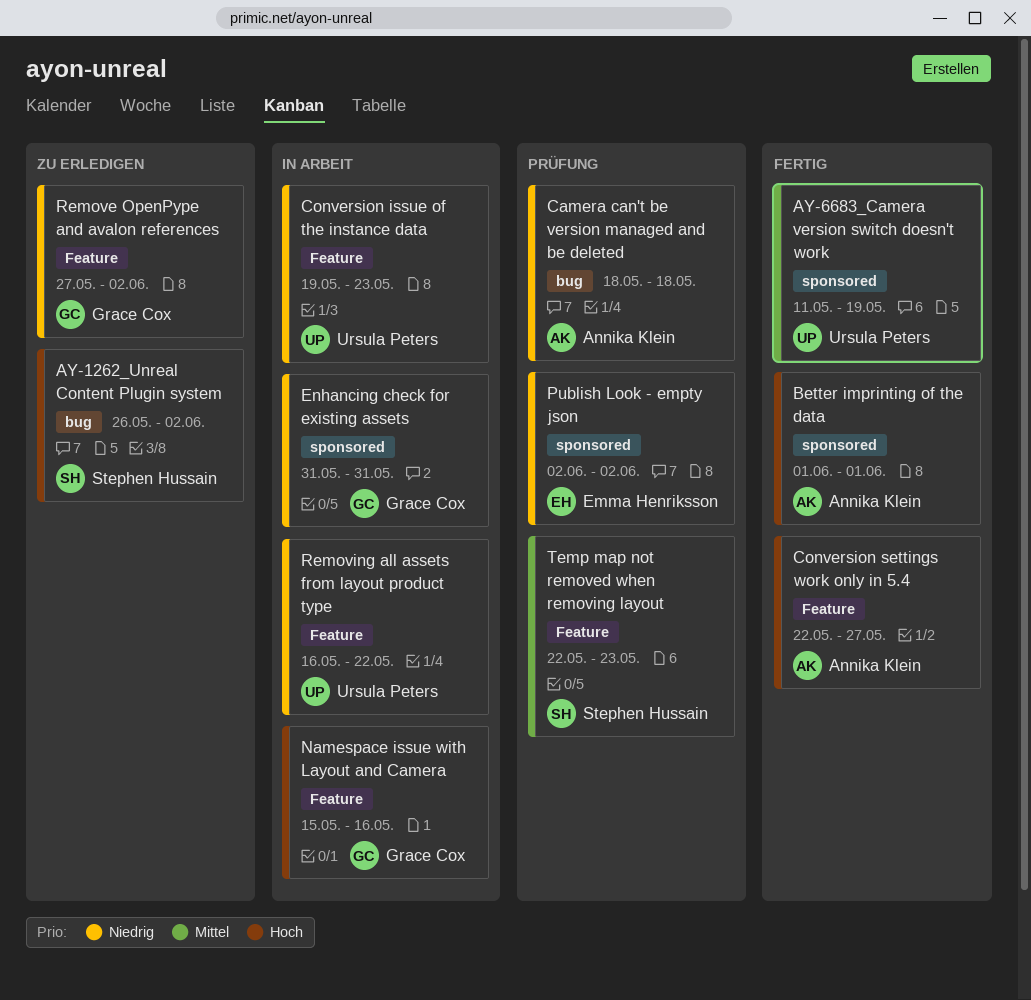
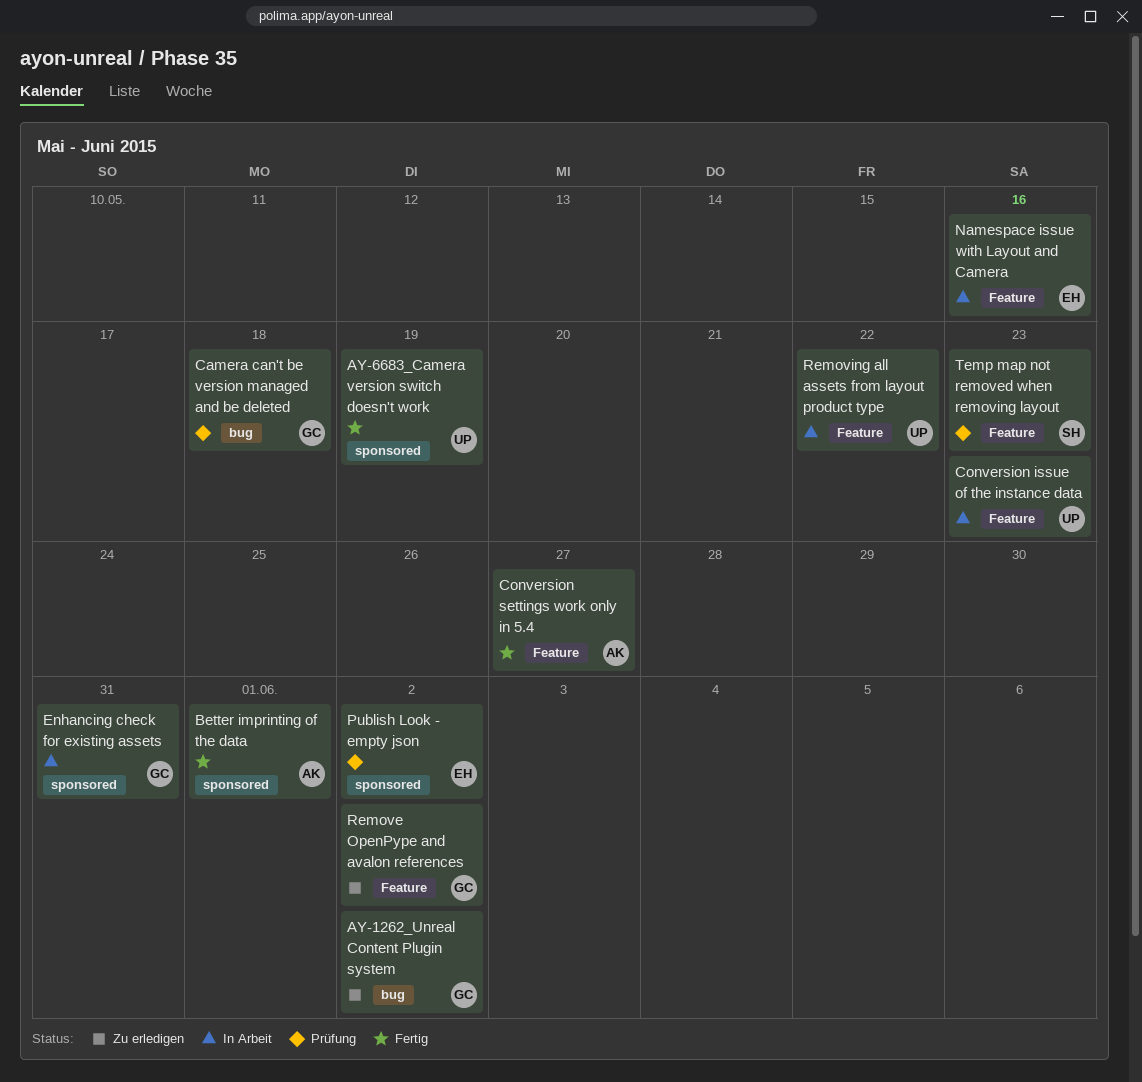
AY-1262_Unreal Content Plugin system, owner: Stephen Hussain -> Grace Cox
Camera can't be version managed and be deleted, owner: Annika Klein -> Grace Cox
Namespace issue with Layout and Camera, owner: Grace Cox -> Emma Henriksson

